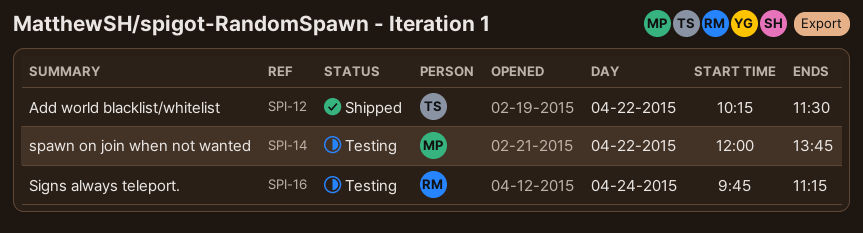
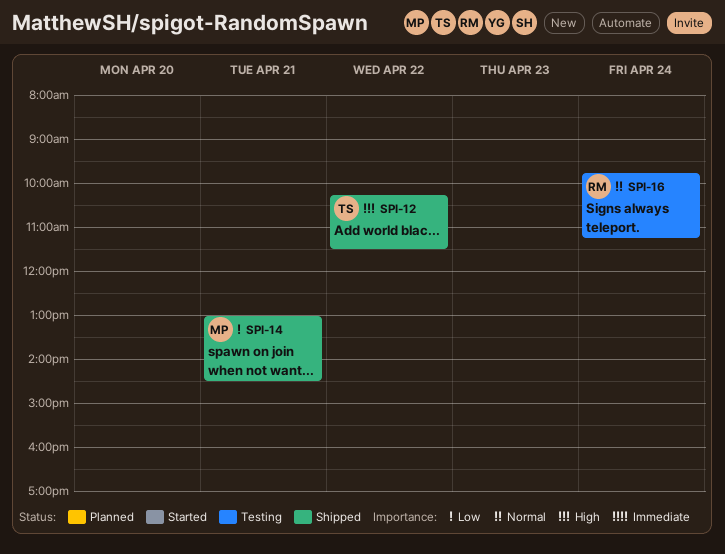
SPI-14, status: Testing -> Shipped
SPI-14, day: Apr 22 -> Apr 21
SPI-14, begins: 12:00 -> 13:00
SPI-14, ends: 13:45 -> 14:30

